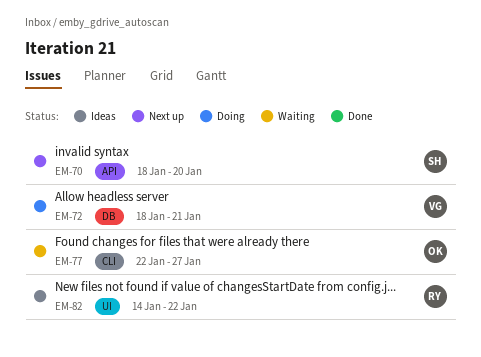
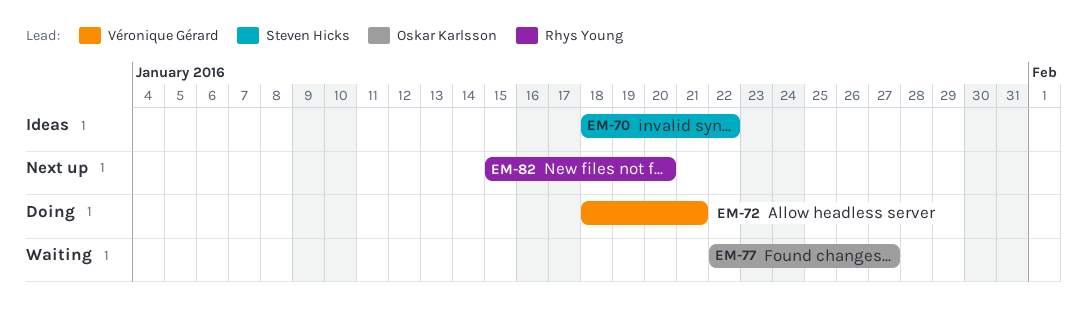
EM-70, status: Next up -> Ideas
EM-70, due: Jan 20 -> Jan 22
EM-82, status: Ideas -> Next up
EM-82, start: Jan 14 -> Jan 15
EM-82, due: Jan 22 -> Jan 20

